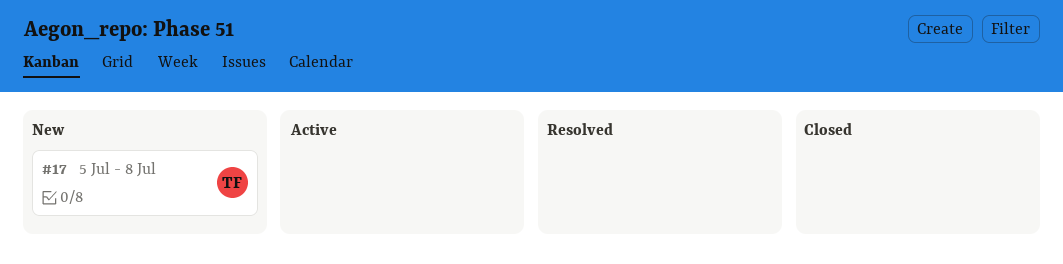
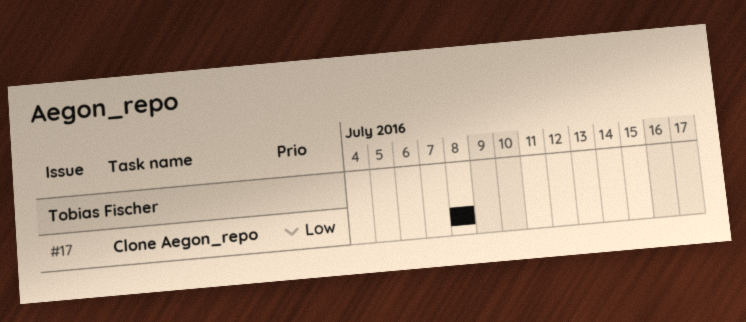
#17, start: Jul 5 -> Jul 8

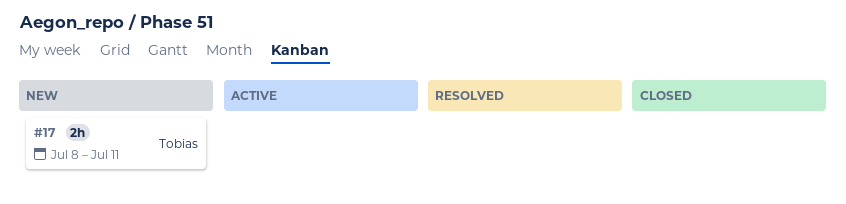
#17, due: Jul 8 -> Jul 11

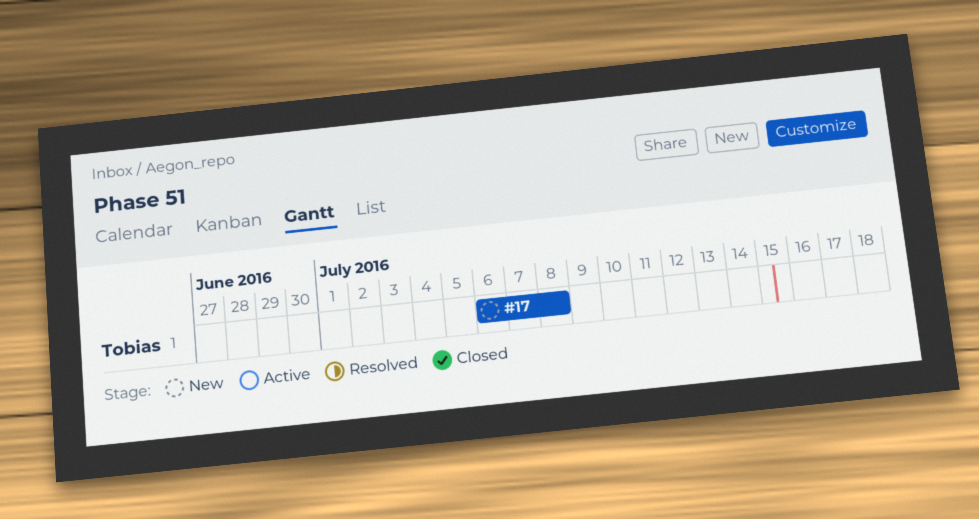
#17, start: Jul 8 -> Jul 6
#17, due: Jul 11 -> Jul 8

